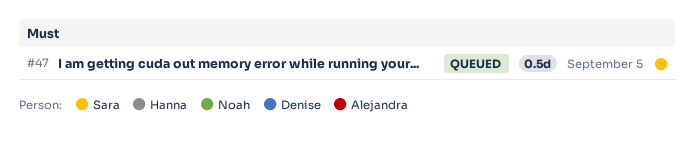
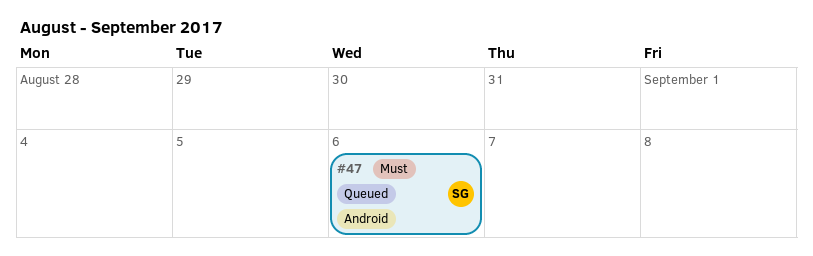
#47, due: Sep 5 -> Sep 6

